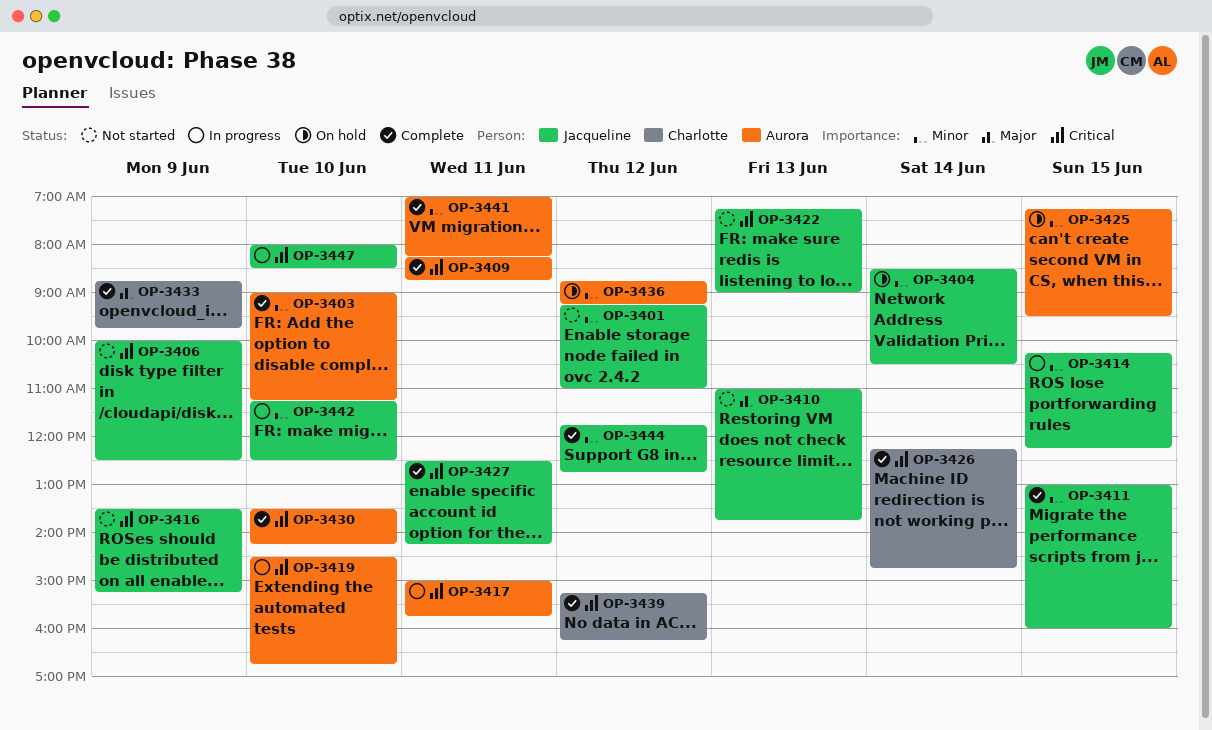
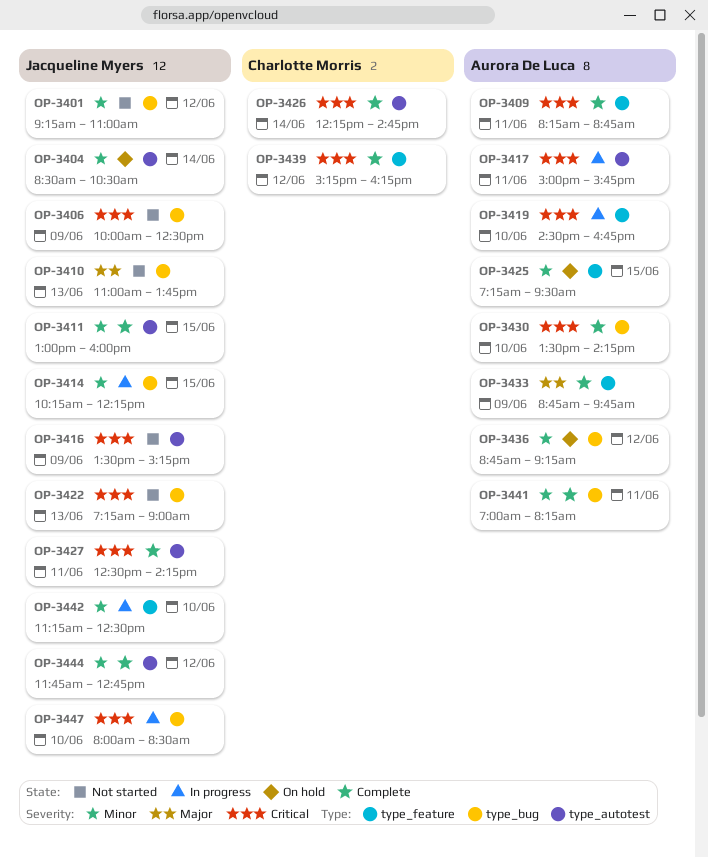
OP-3403: present -> none
OP-3433, owner: Charlotte Morris -> Aurora De Luca

